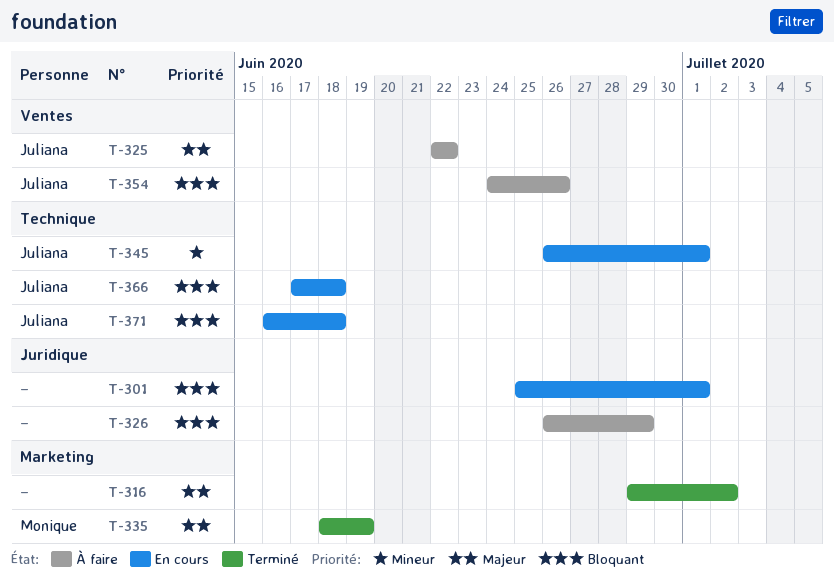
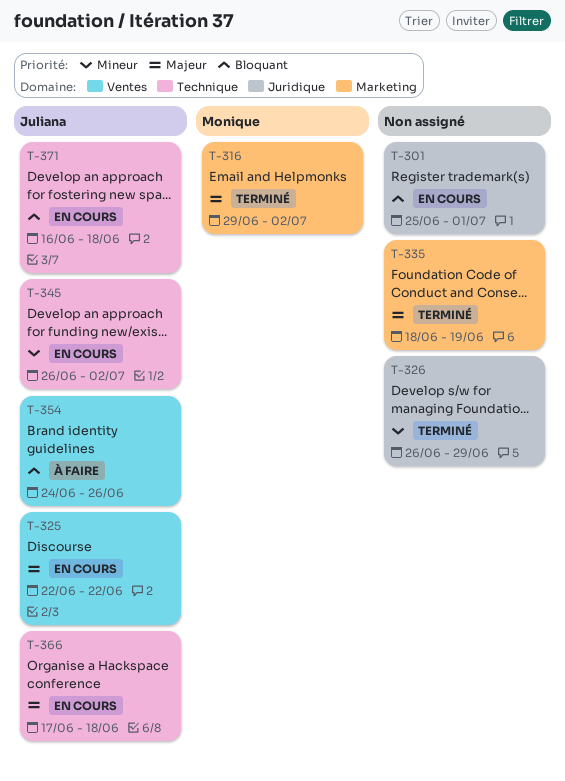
T-316, owner: none -> Monique
T-325, status: À faire -> En cours
T-326, status: À faire -> Terminé
T-326, priority: Bloquant -> Mineur
T-335, owner: Monique -> none
T-345, due: Jul 1 -> Jul 2
T-366, priority: Bloquant -> Majeur

